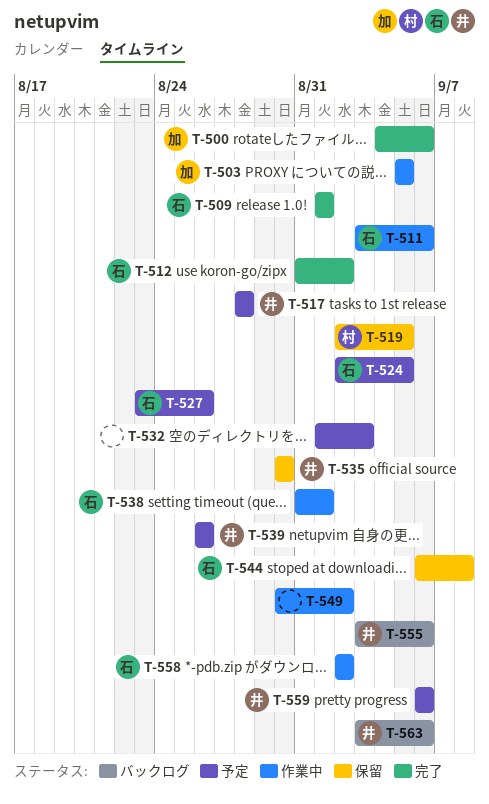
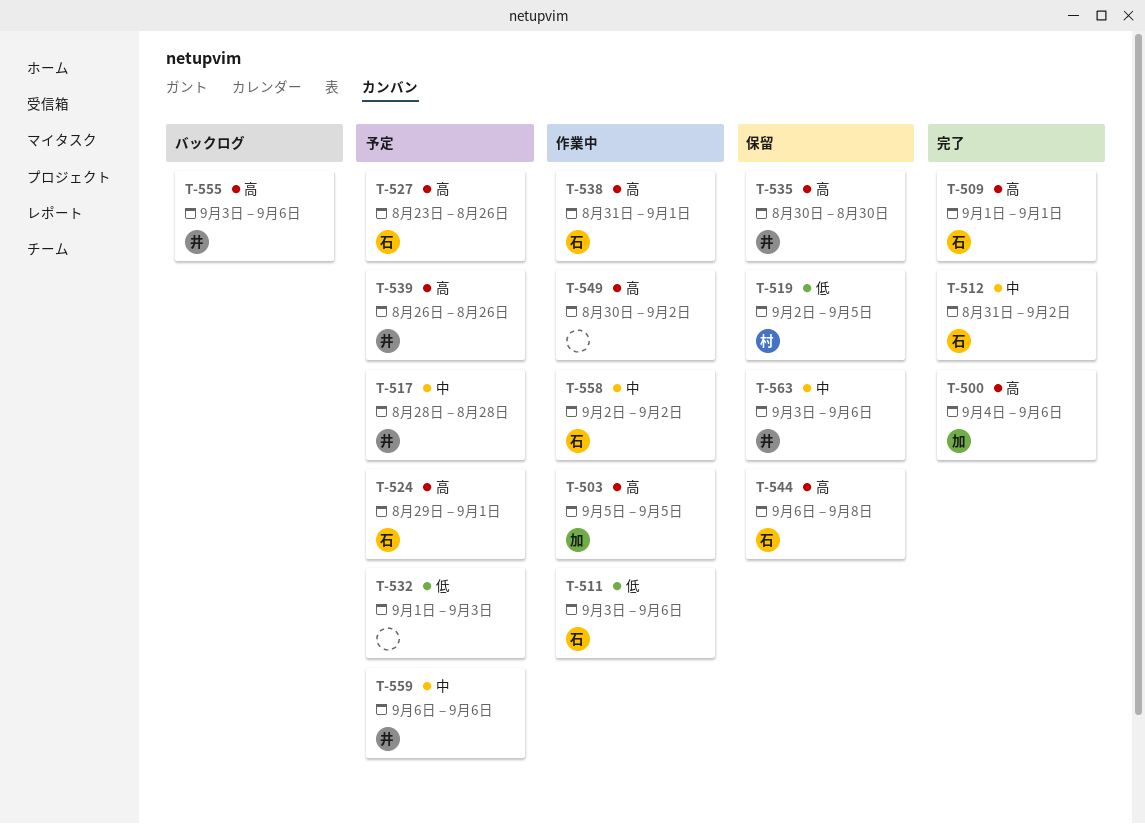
T-524, start: Sep 2 -> Aug 29
T-524, due: Sep 5 -> Sep 1
T-563, status: バックログ -> 保留

